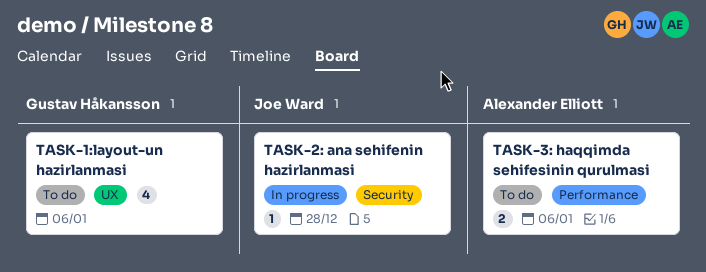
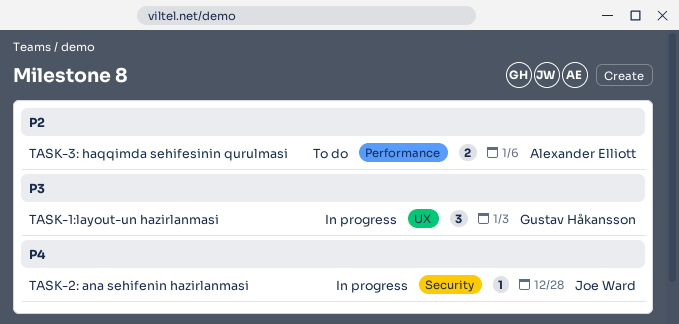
TASK-1:layout-un hazirlanmasi, status: To do -> In progress
TASK-1:layout-un hazirlanmasi, estimate: 4 -> 3
TASK-1:layout-un hazirlanmasi, due: Jan 6 -> Jan 3

